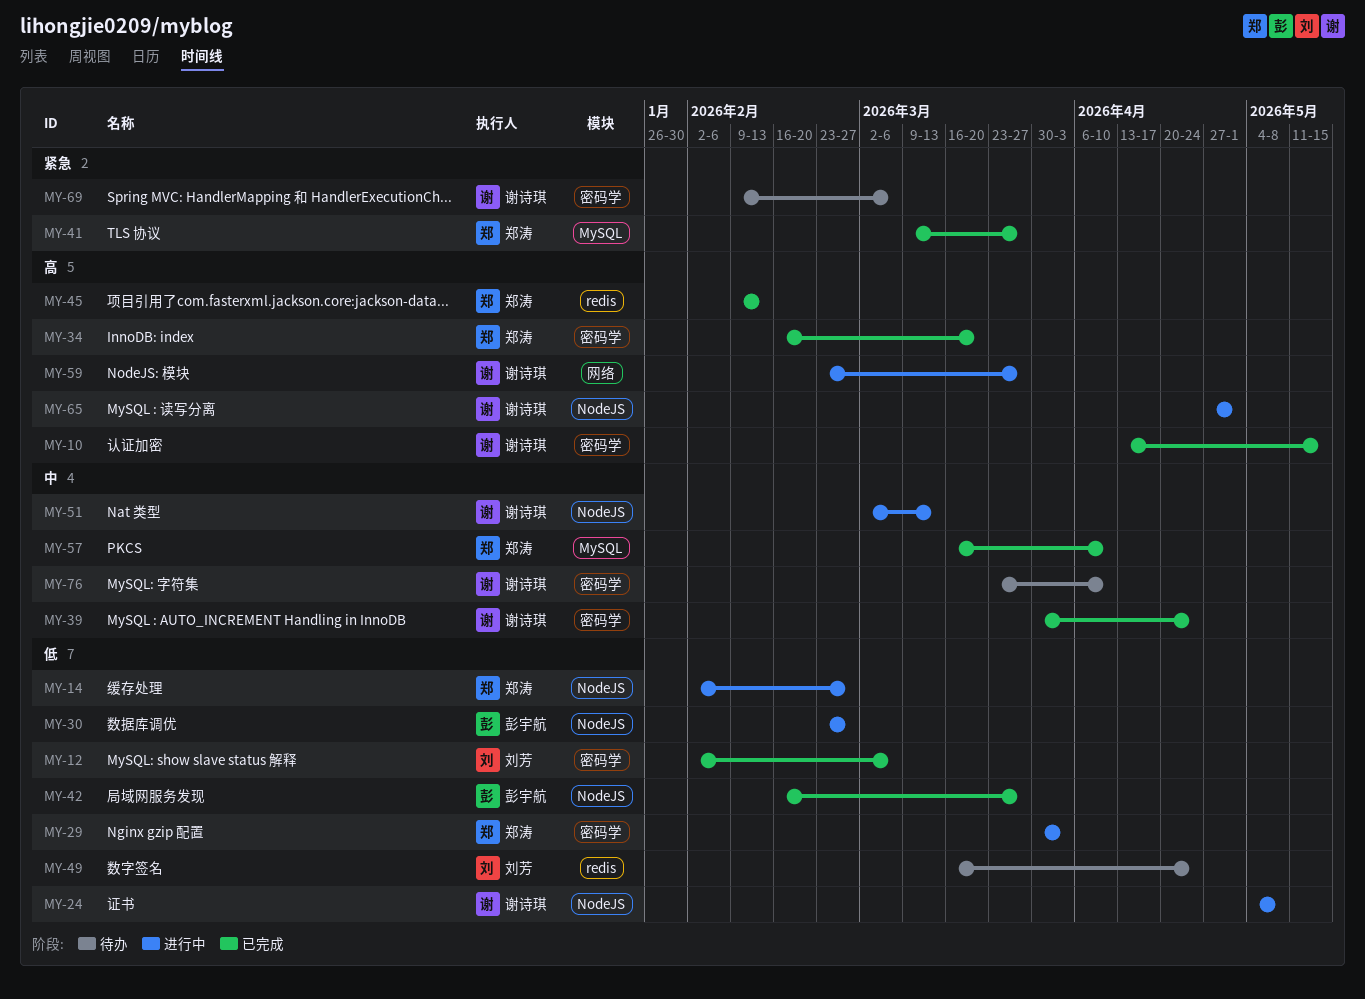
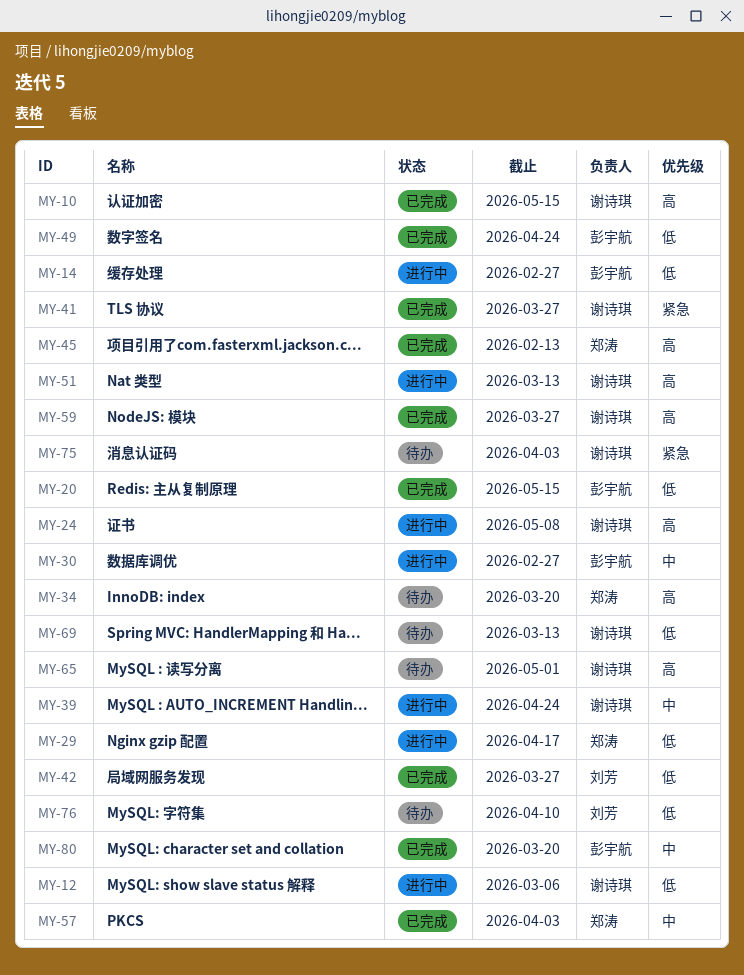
MY-12, status: 已完成 -> 进行中
MY-12, owner: 刘芳 -> 谢诗琪
MY-14, owner: 郑涛 -> 彭宇航
MY-20: none -> present
MY-24, priority: 低 -> 高
MY-29, due: Apr 3 -> Apr 17
MY-30, priority: 低 -> 中
MY-34, status: 已完成 -> 待办
MY-39, status: 已完成 -> 进行中
MY-41, owner: 郑涛 -> 谢诗琪
MY-42, owner: 彭宇航 -> 刘芳
MY-49, status: 待办 -> 已完成
MY-49, owner: 刘芳 -> 彭宇航
MY-51, priority: 中 -> 高
MY-57, due: Apr 10 -> Apr 3
MY-59, status: 进行中 -> 已完成
MY-65, status: 进行中 -> 待办
MY-69, priority: 紧急 -> 低
MY-69, due: Mar 6 -> Mar 13
MY-75: none -> present
MY-76, owner: 谢诗琪 -> 刘芳
MY-76, priority: 中 -> 低
MY-80: none -> present

